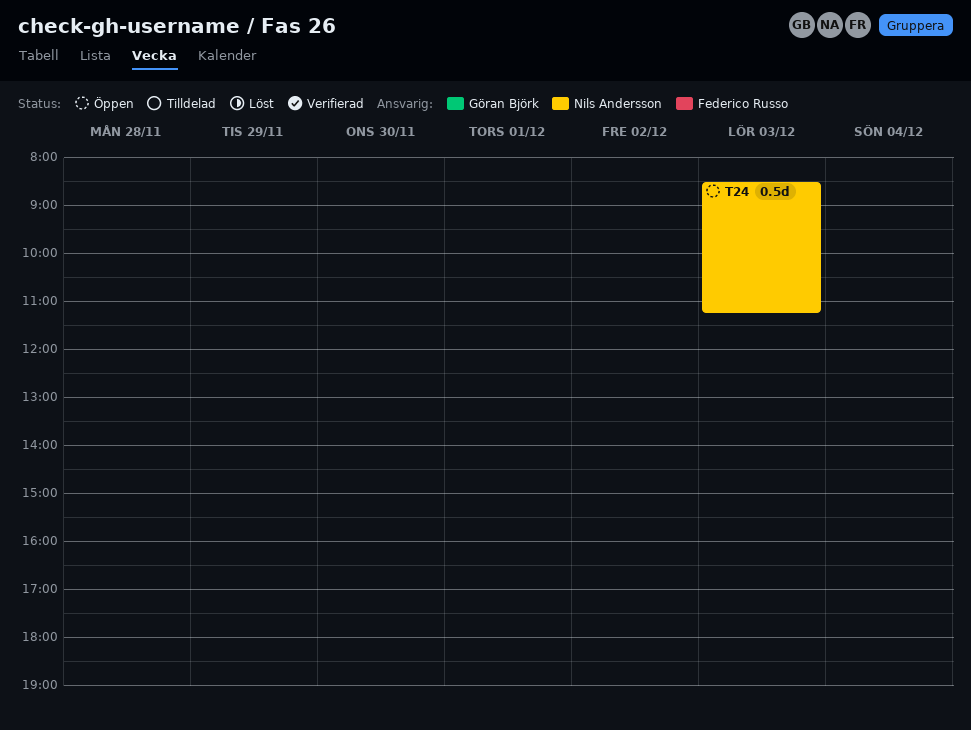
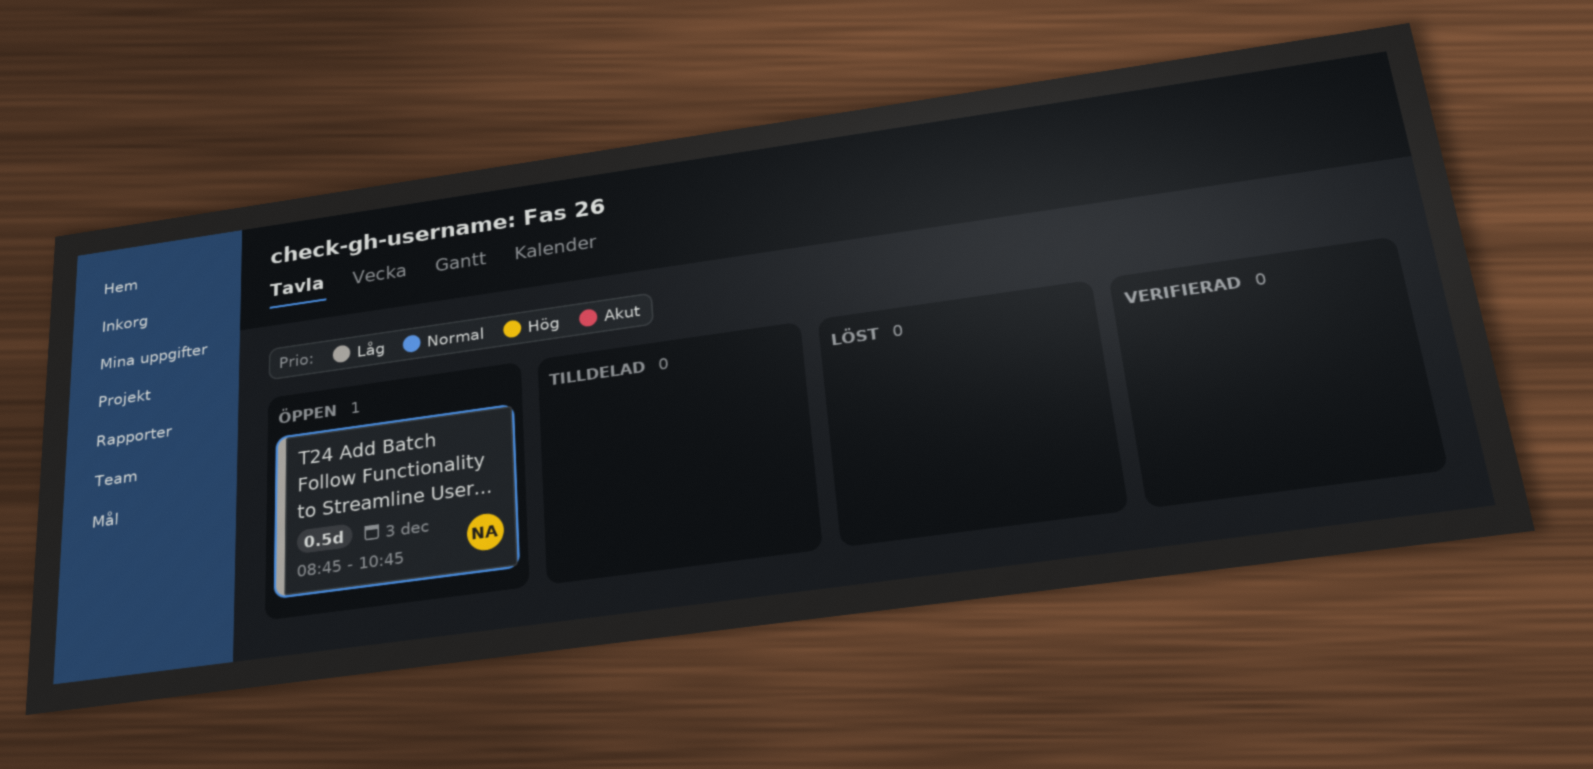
T24, begins: 08:30 -> 08:45
T24, ends: 11:15 -> 10:45

